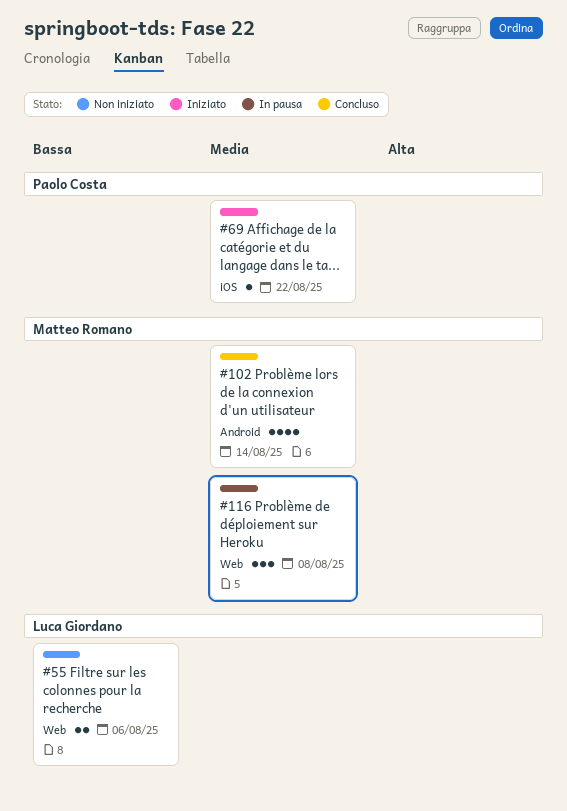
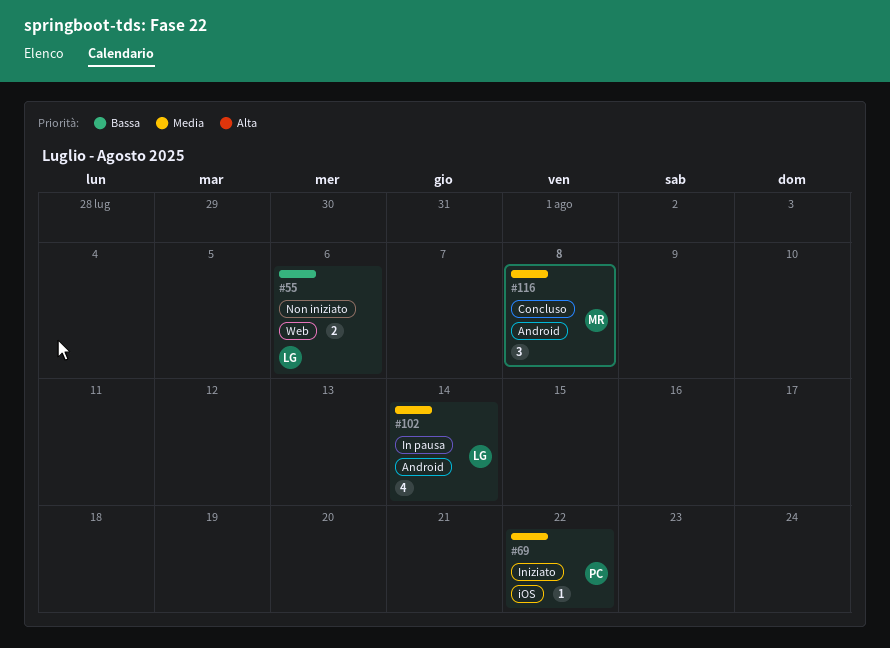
#102, status: Concluso -> In pausa
#102, owner: Matteo Romano -> Luca Giordano
#116, status: In pausa -> Concluso
#116, label: Web -> Android

